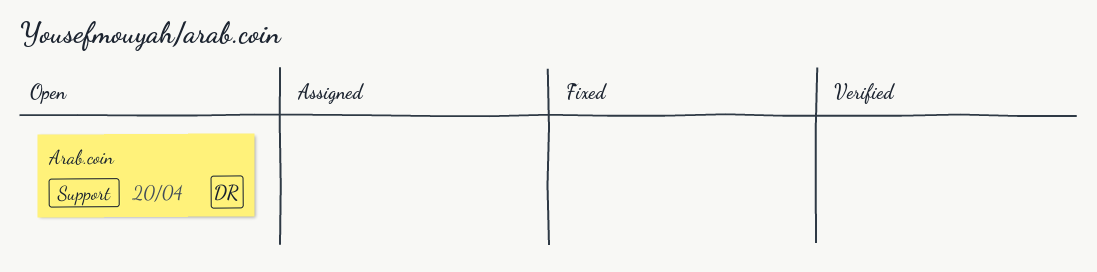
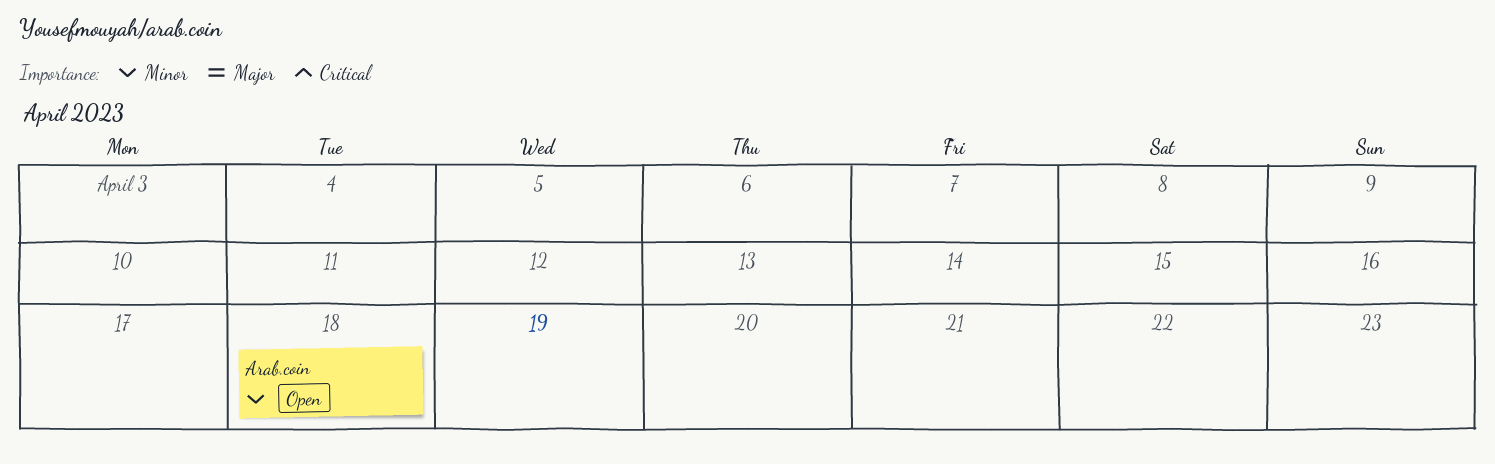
Arab.coin, due: Apr 20 -> Apr 18

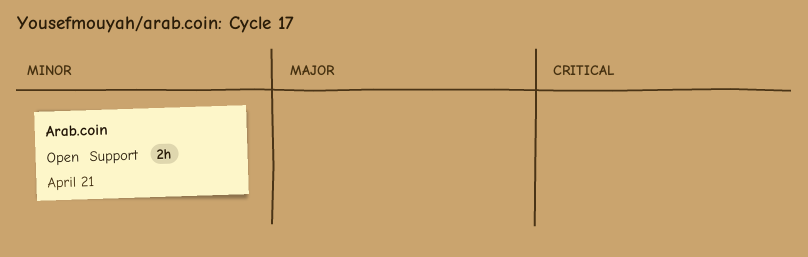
Arab.coin, due: Apr 18 -> Apr 21

